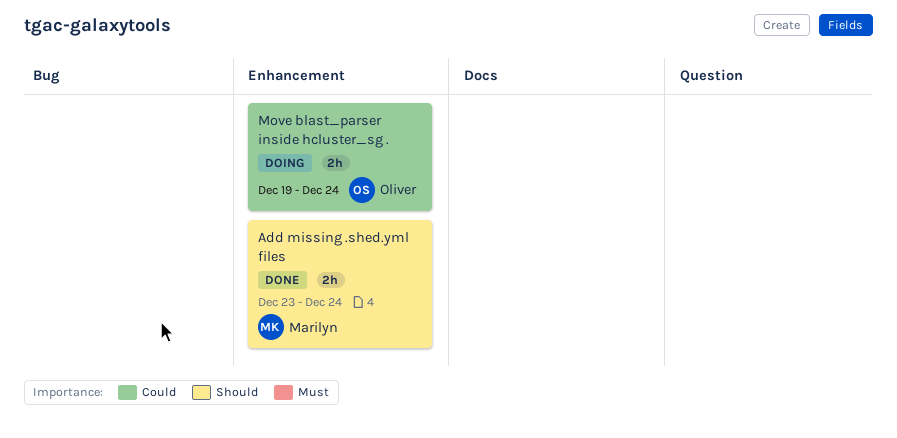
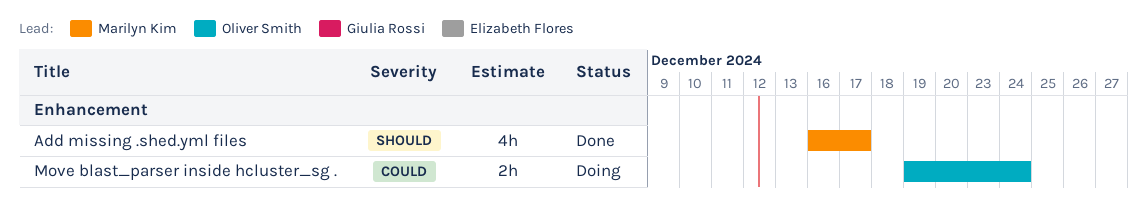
Add missing .shed.yml files, estimate: 2h -> 4h
Add missing .shed.yml files, start: Dec 23 -> Dec 16
Add missing .shed.yml files, due: Dec 24 -> Dec 17

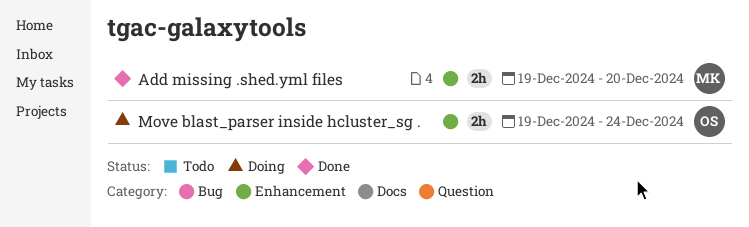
Add missing .shed.yml files, estimate: 4h -> 2h
Add missing .shed.yml files, start: Dec 16 -> Dec 19
Add missing .shed.yml files, due: Dec 17 -> Dec 20

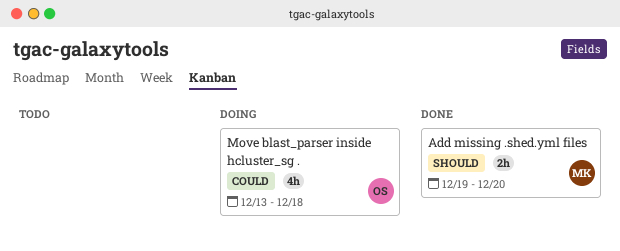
Move blast_parser inside hcluster_sg ., estimate: 2h -> 4h
Move blast_parser inside hcluster_sg ., start: Dec 19 -> Dec 13
Move blast_parser inside hcluster_sg ., due: Dec 24 -> Dec 18

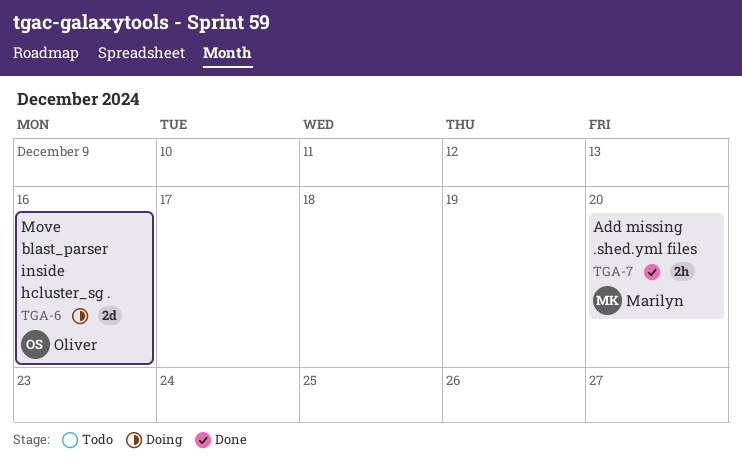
Move blast_parser inside hcluster_sg ., estimate: 4h -> 2d
Move blast_parser inside hcluster_sg ., due: Dec 18 -> Dec 16

